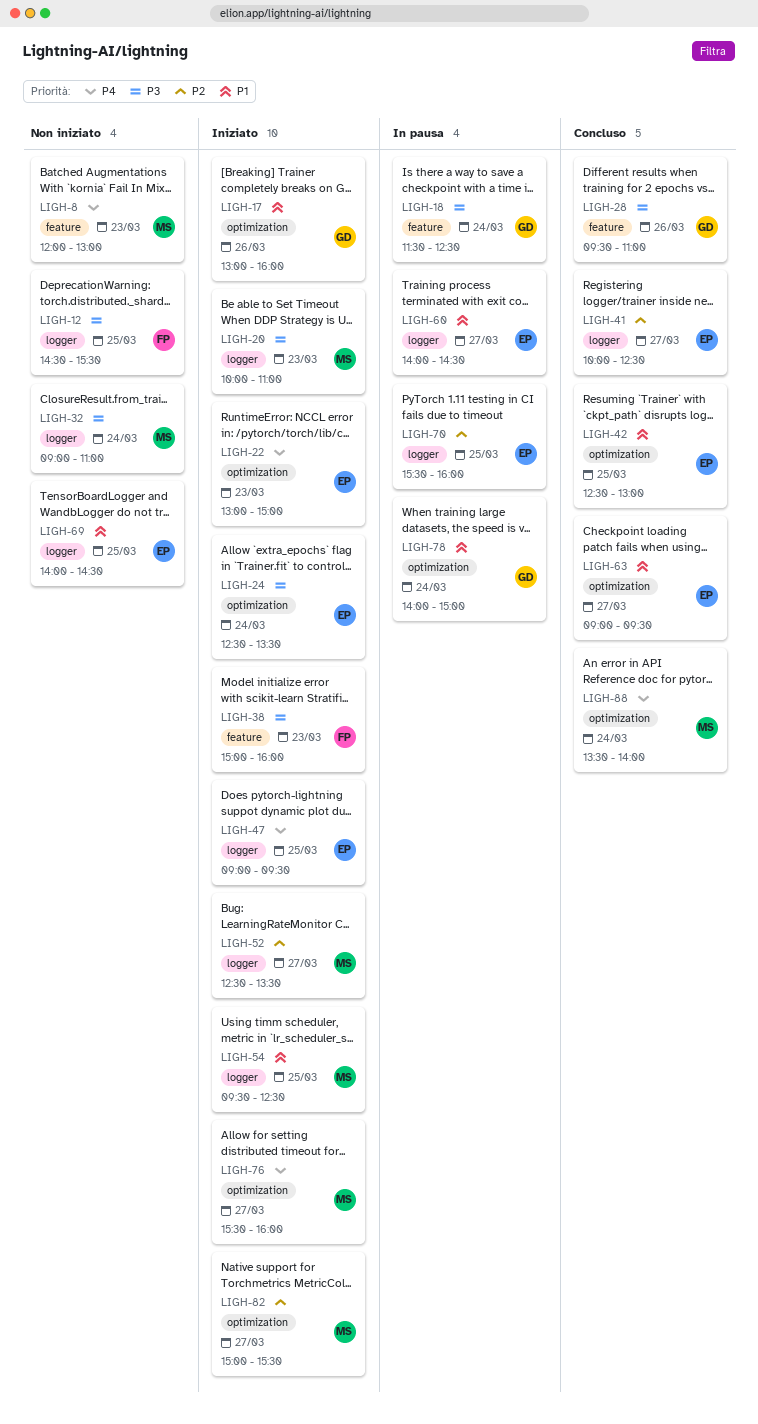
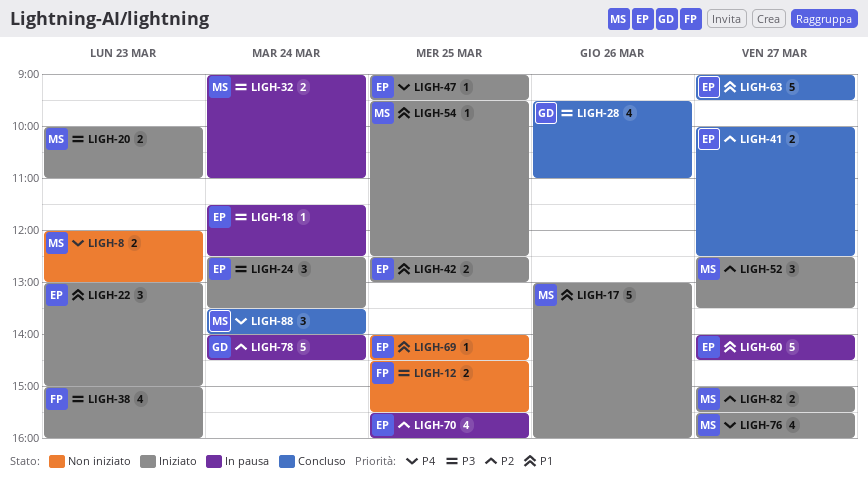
LIGH-17, owner: GD -> MS
LIGH-18, owner: GD -> EP
LIGH-22, priority: P4 -> P1
LIGH-32, status: Non iniziato -> In pausa
LIGH-42, status: Concluso -> Iniziato
LIGH-78, priority: P1 -> P2
LIGH-78, ends: 15:00 -> 14:30

